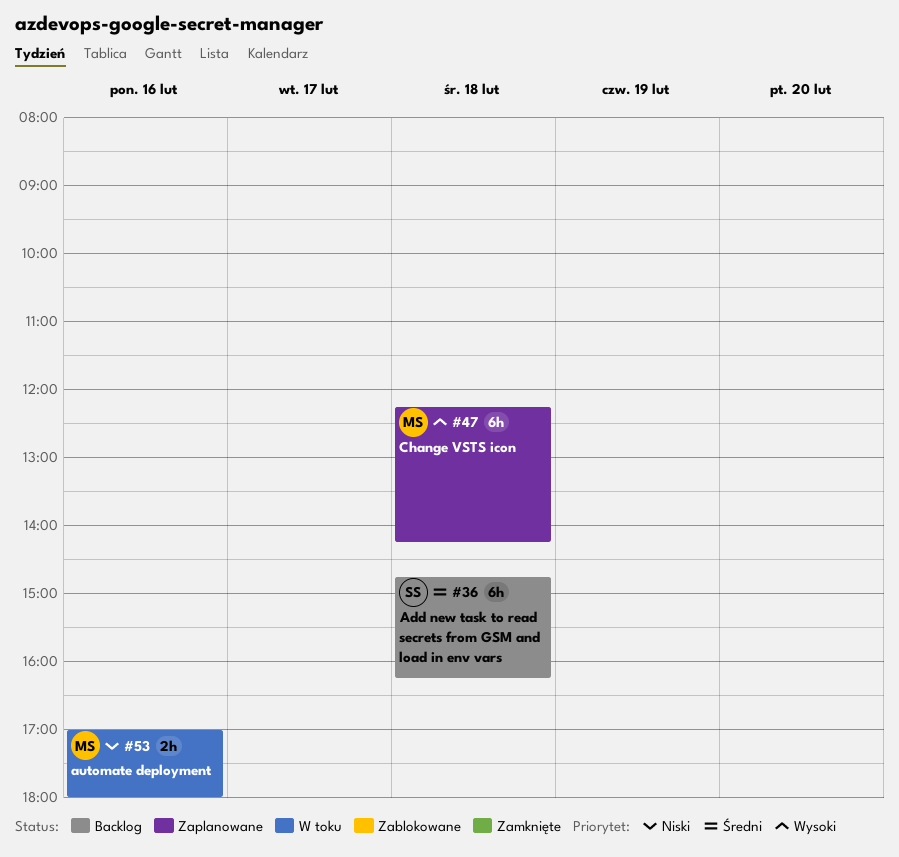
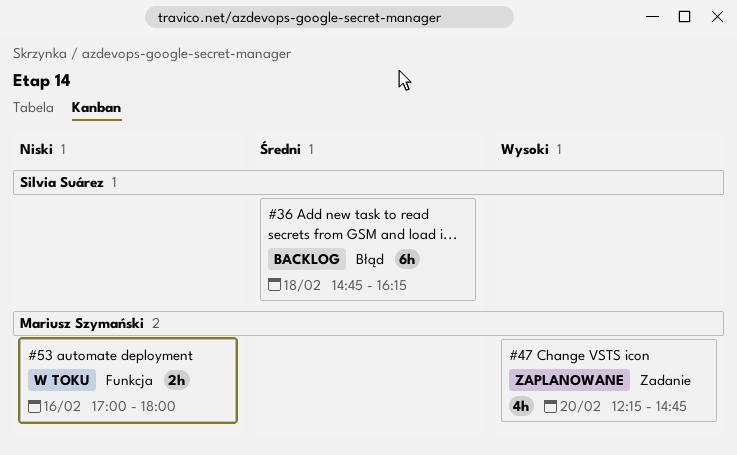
#47, estimate: 6h -> 4h
#47, day: Feb 18 -> Feb 20
#47, ends: 14:15 -> 14:45

